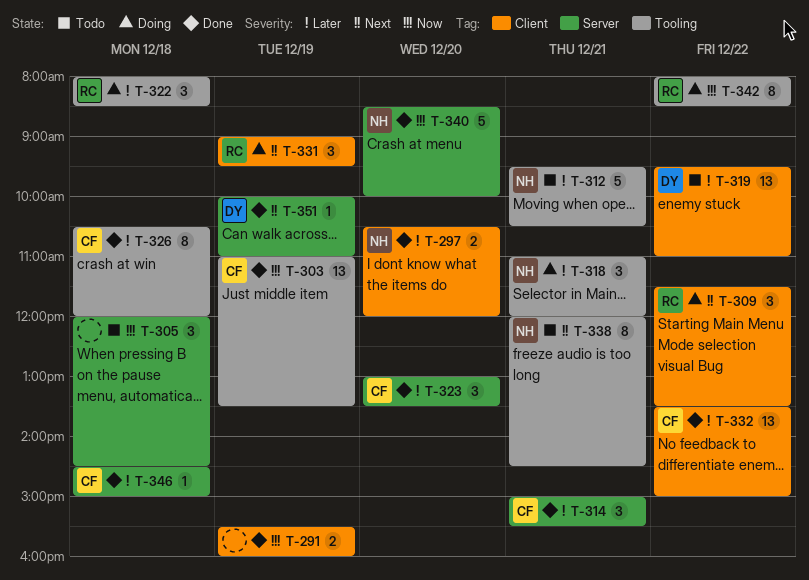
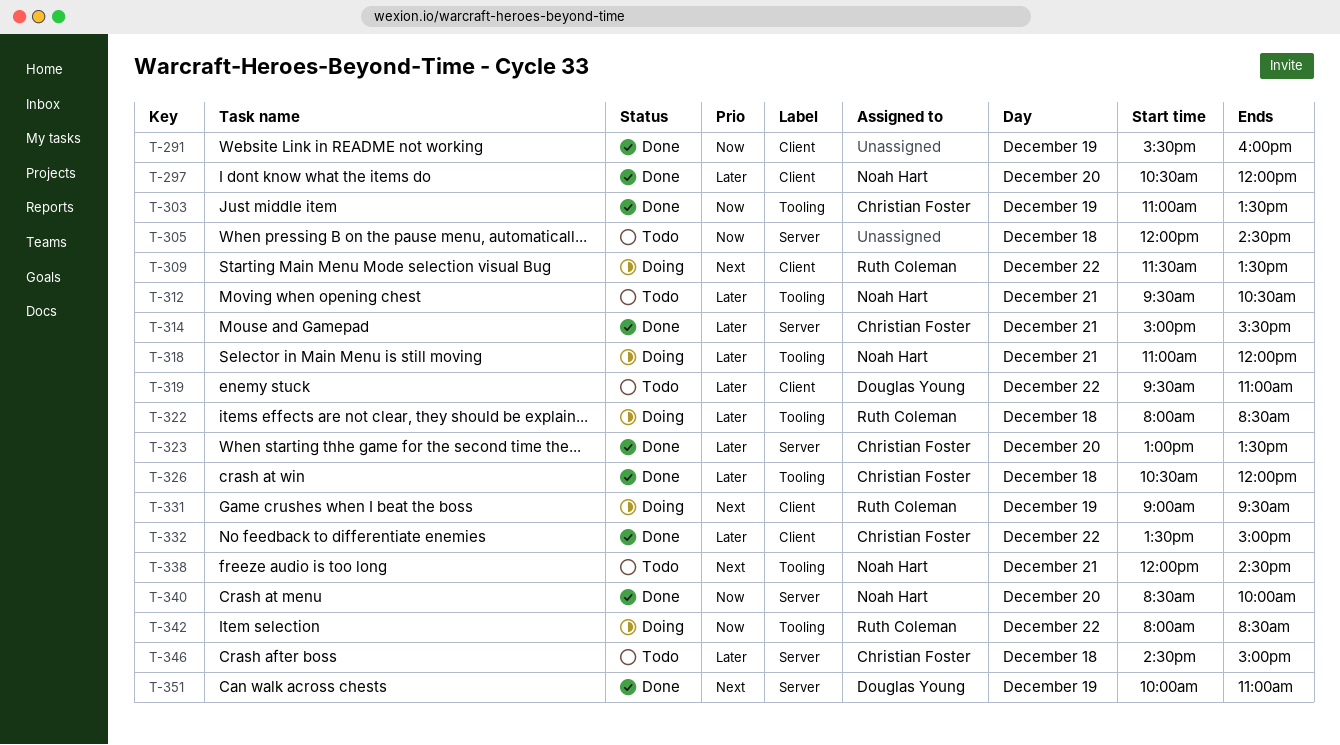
T-346, status: Done -> Todo

